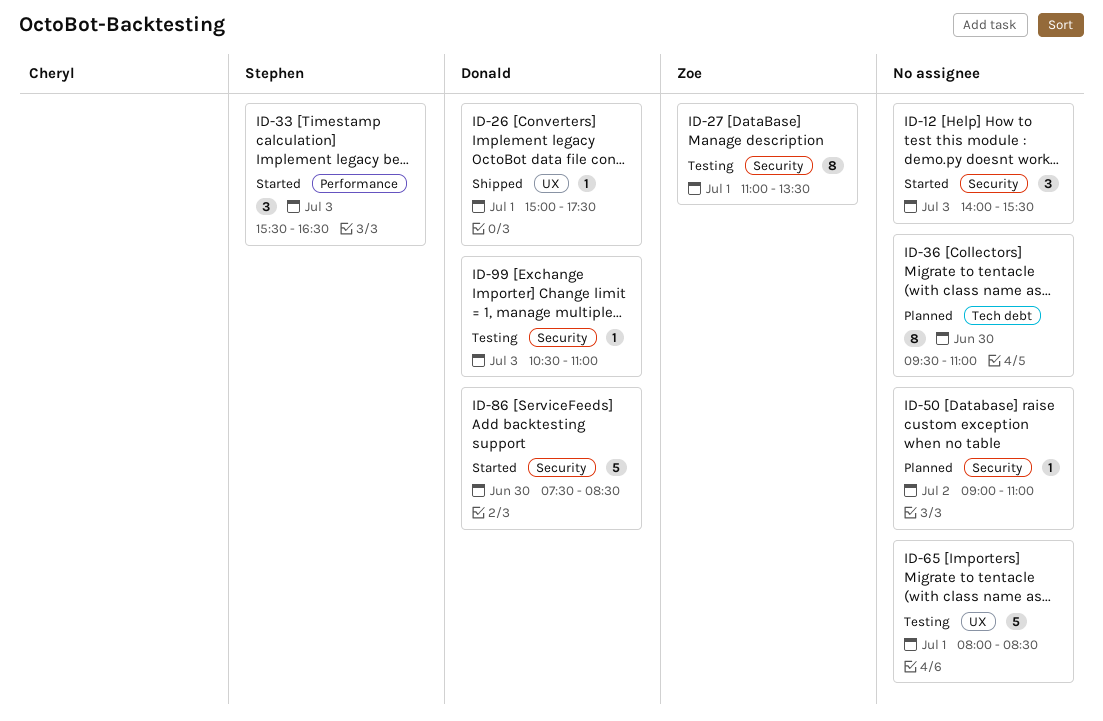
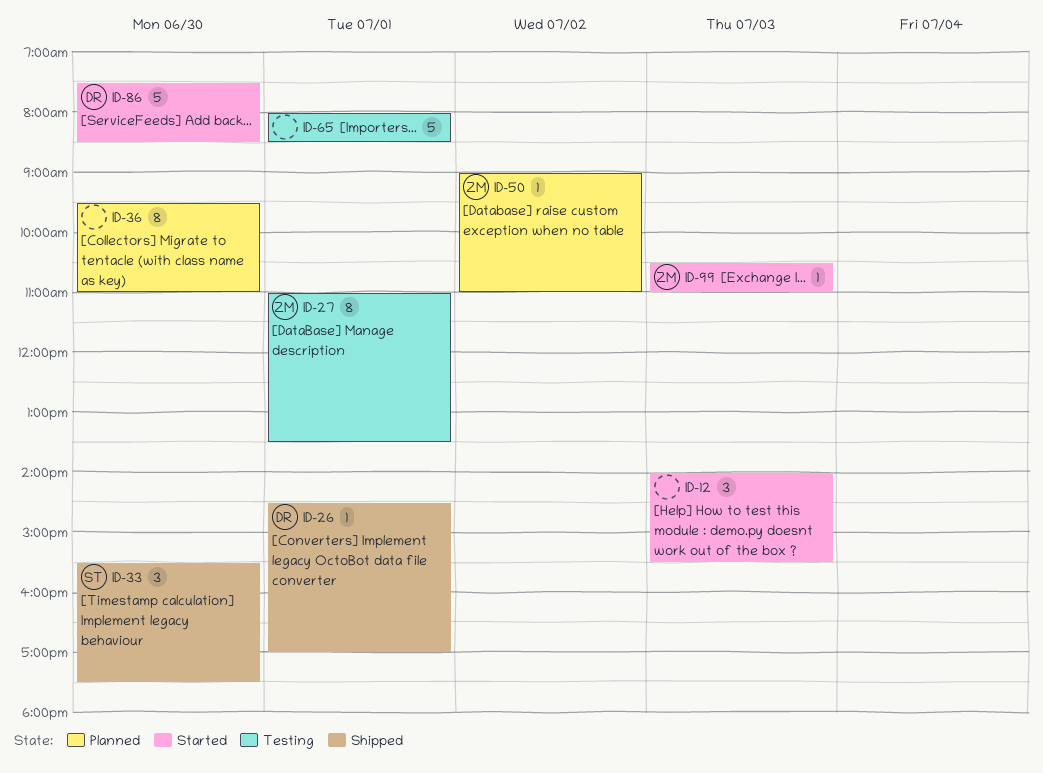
ID-26, begins: 15:00 -> 14:30
ID-26, ends: 17:30 -> 17:00
ID-33, status: Started -> Shipped
ID-33, day: Jul 3 -> Jun 30
ID-33, ends: 16:30 -> 17:30
ID-50, owner: none -> Zoe
ID-99, status: Testing -> Started
ID-99, owner: Donald -> Zoe

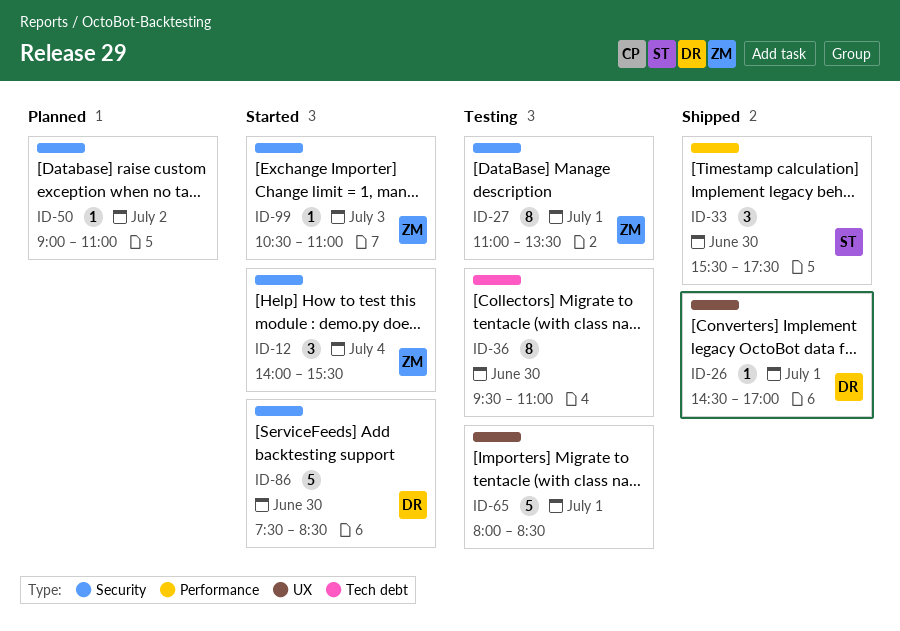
ID-12, owner: none -> ZM
ID-12, day: Jul 3 -> Jul 4
ID-36, status: Planned -> Testing
ID-50, owner: ZM -> none

